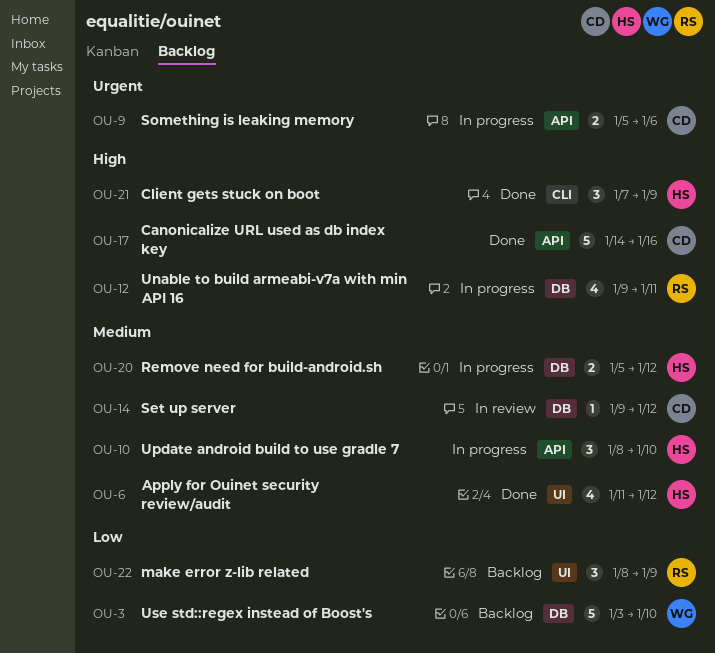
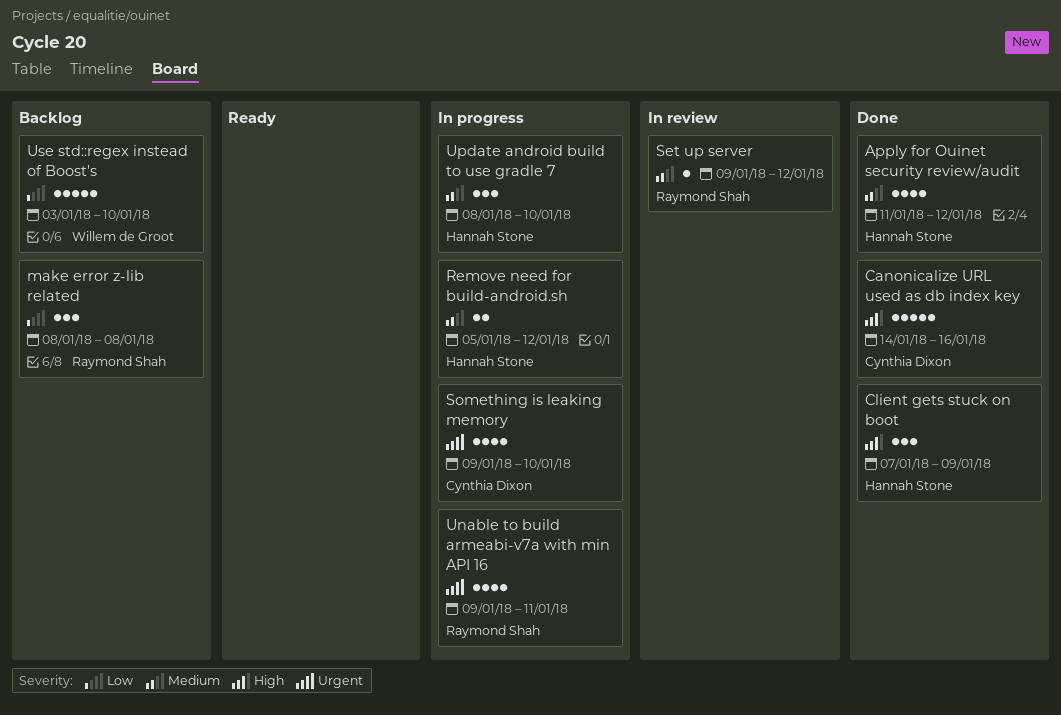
make error z-lib related, due: Jan 9 -> Jan 8
Set up server, owner: Cynthia Dixon -> Raymond Shah
Something is leaking memory, estimate: 2 -> 4
Something is leaking memory, start: Jan 5 -> Jan 9
Something is leaking memory, due: Jan 6 -> Jan 10
Unable to build armeabi-v7a with min API 16, priority: High -> Urgent

